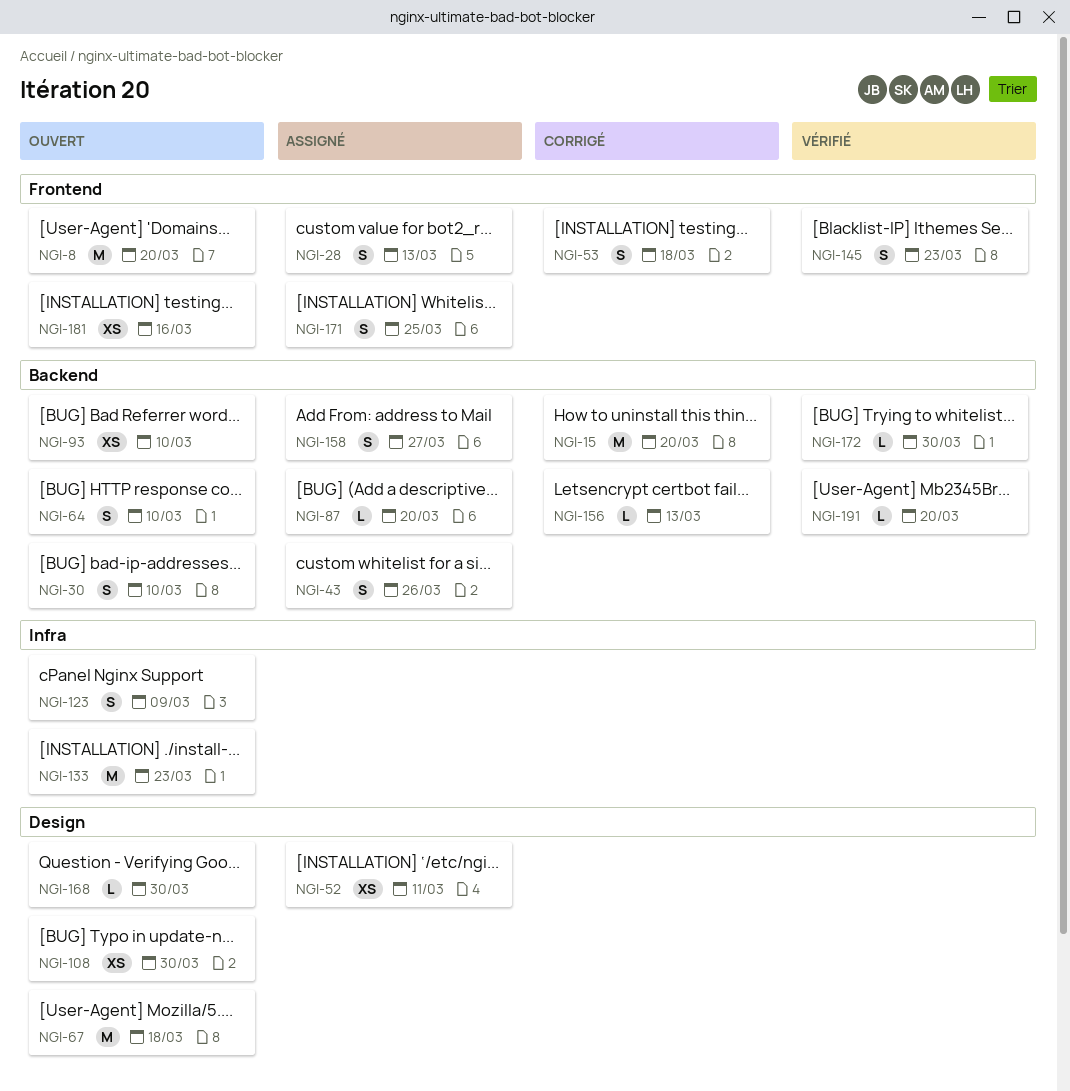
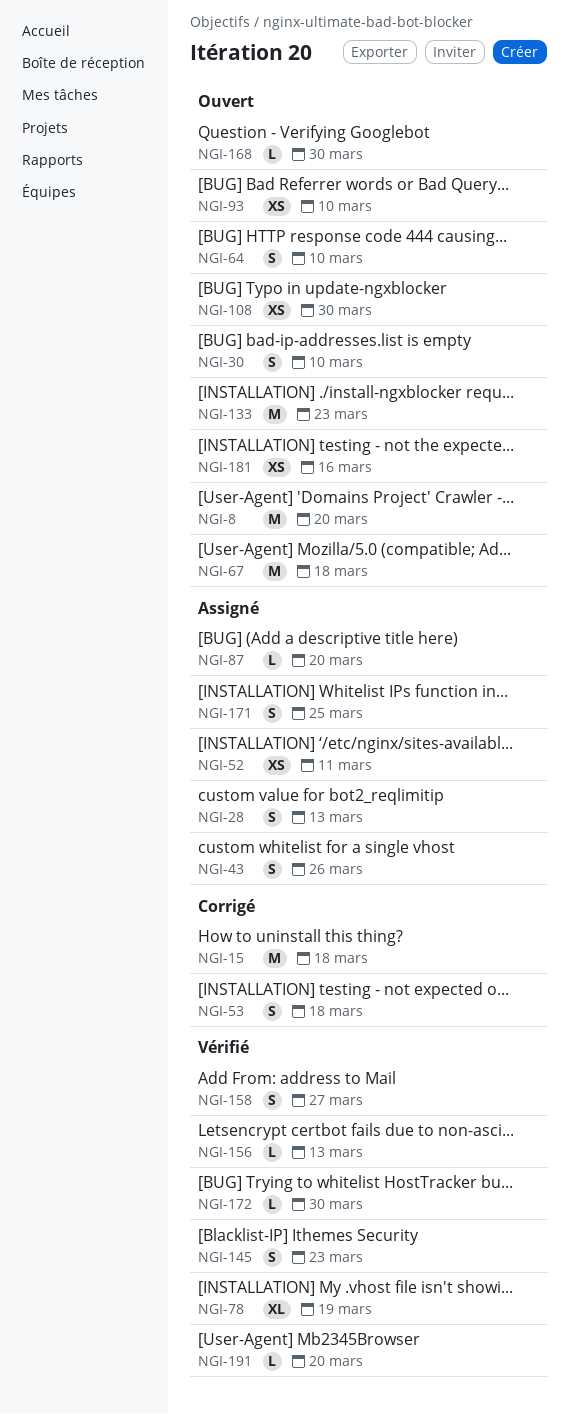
NGI-15, due: Mar 20 -> Mar 18
NGI-78: none -> present
NGI-123: present -> none
NGI-156, status: Corrigé -> Vérifié
NGI-158, status: Assigné -> Vérifié

